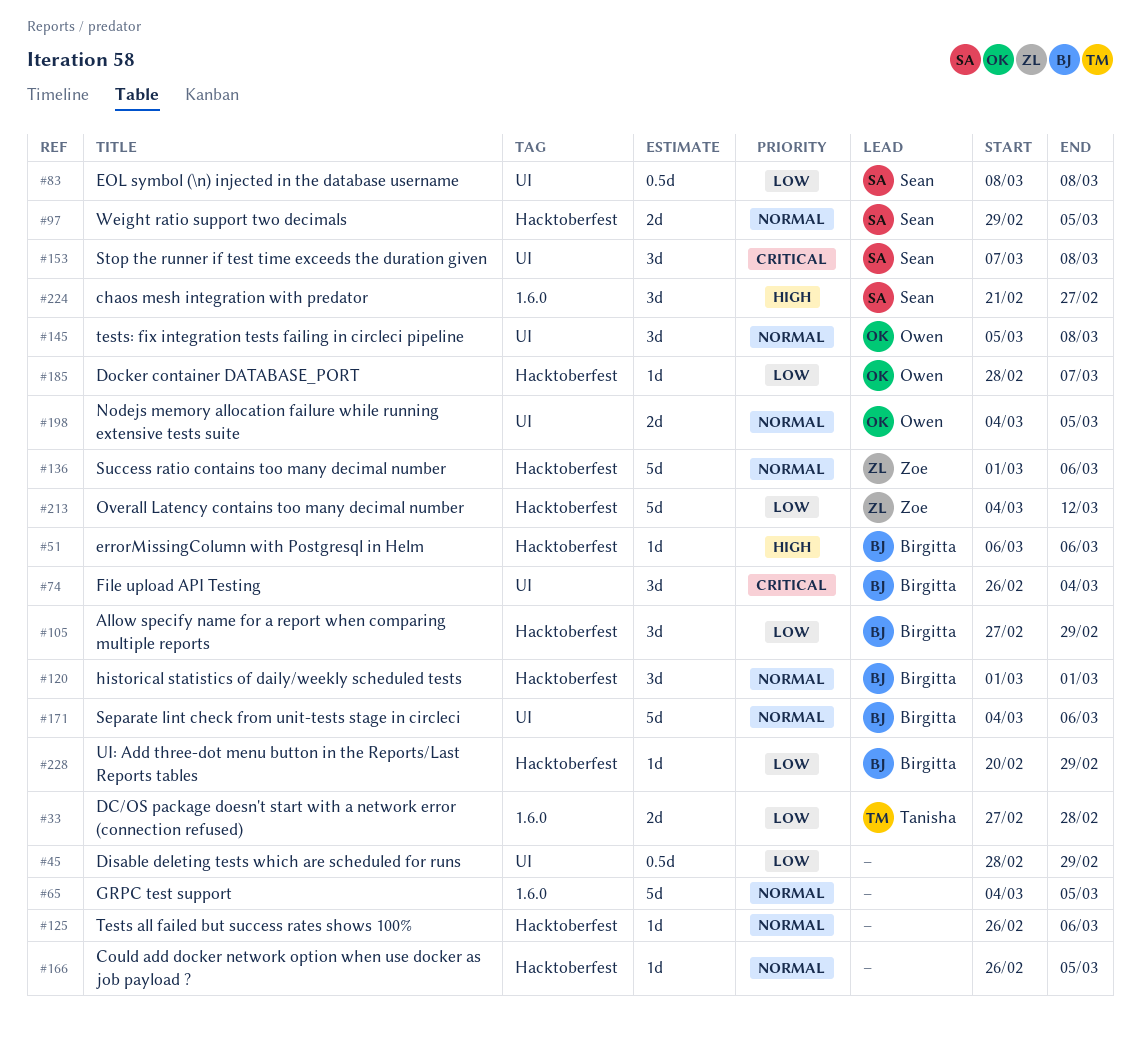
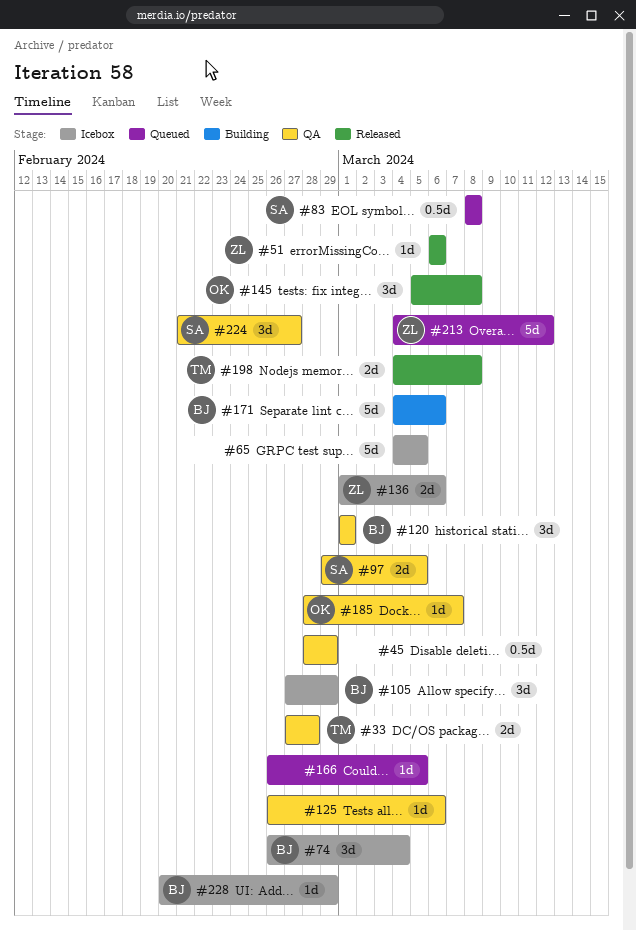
#51, owner: Birgitta -> Zoe
#136, estimate: 5d -> 2d
#153: present -> none
#198, owner: Owen -> Tanisha
#198, due: Mar 5 -> Mar 8

